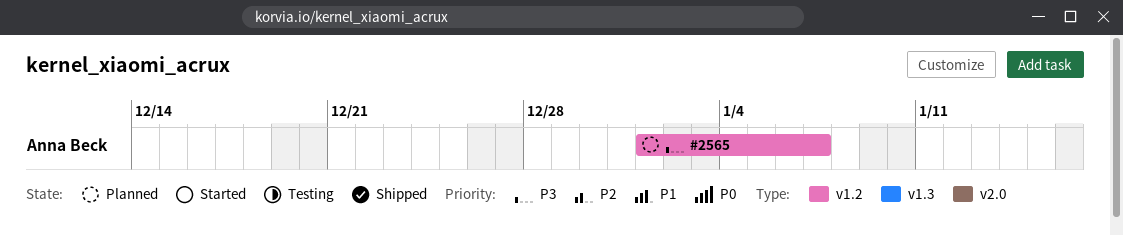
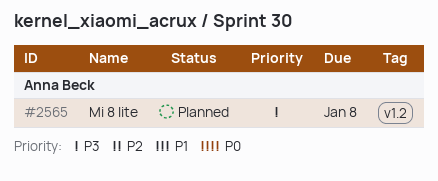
#2565, due: Jan 7 -> Jan 8

